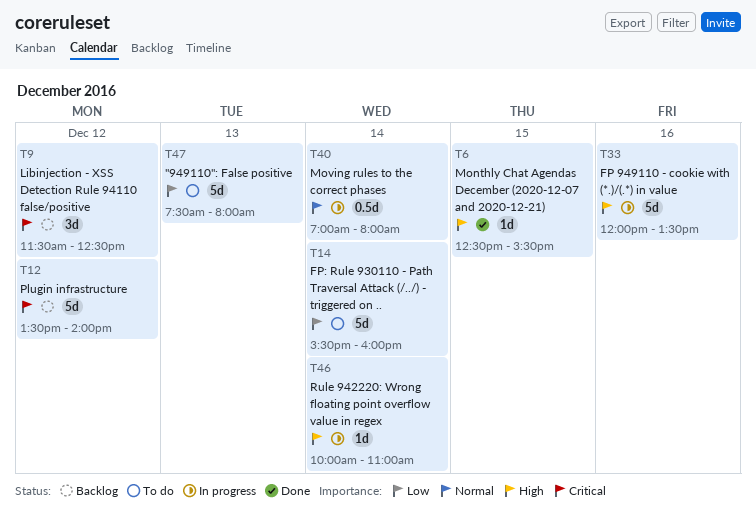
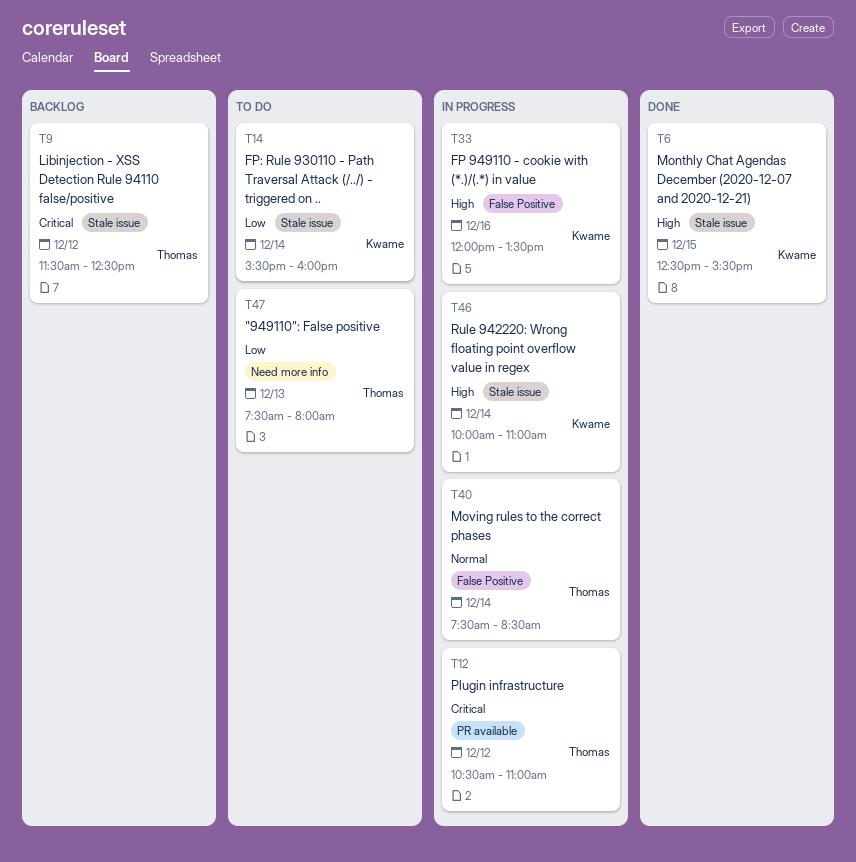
T12, status: Backlog -> In progress
T12, begins: 13:30 -> 10:30
T12, ends: 14:00 -> 11:00
T40, begins: 07:00 -> 07:30
T40, ends: 08:00 -> 08:30

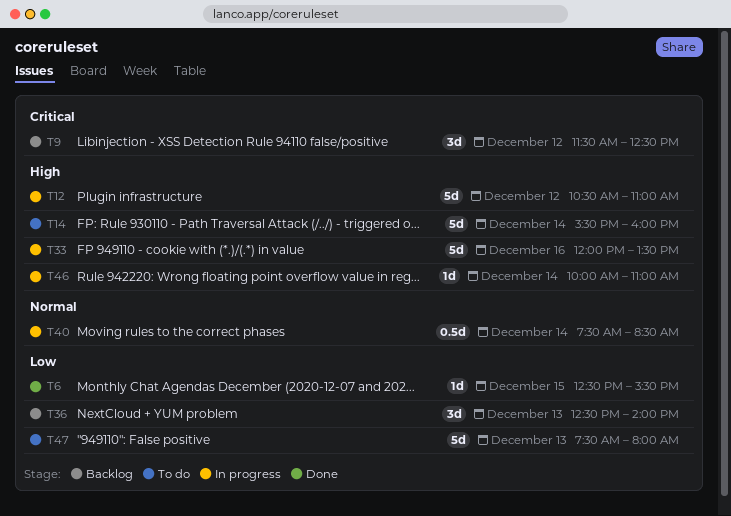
T6, priority: High -> Low
T12, priority: Critical -> High
T14, priority: Low -> High
T36: none -> present

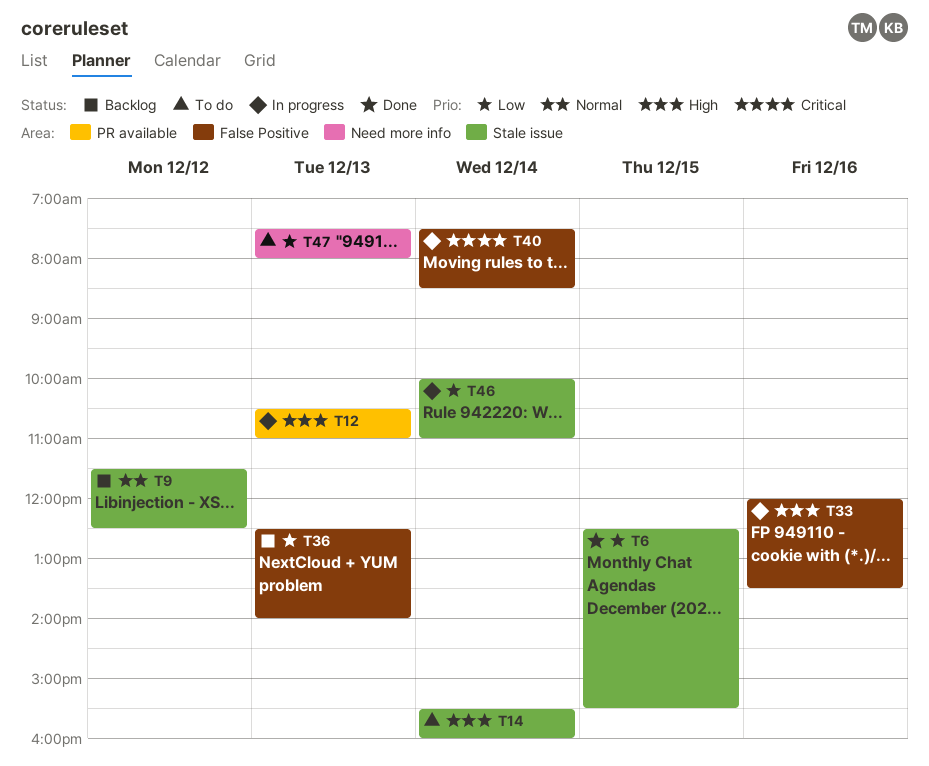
T9, priority: Critical -> Normal
T12, day: Dec 12 -> Dec 13
T40, priority: Normal -> Critical
T46, priority: High -> Low

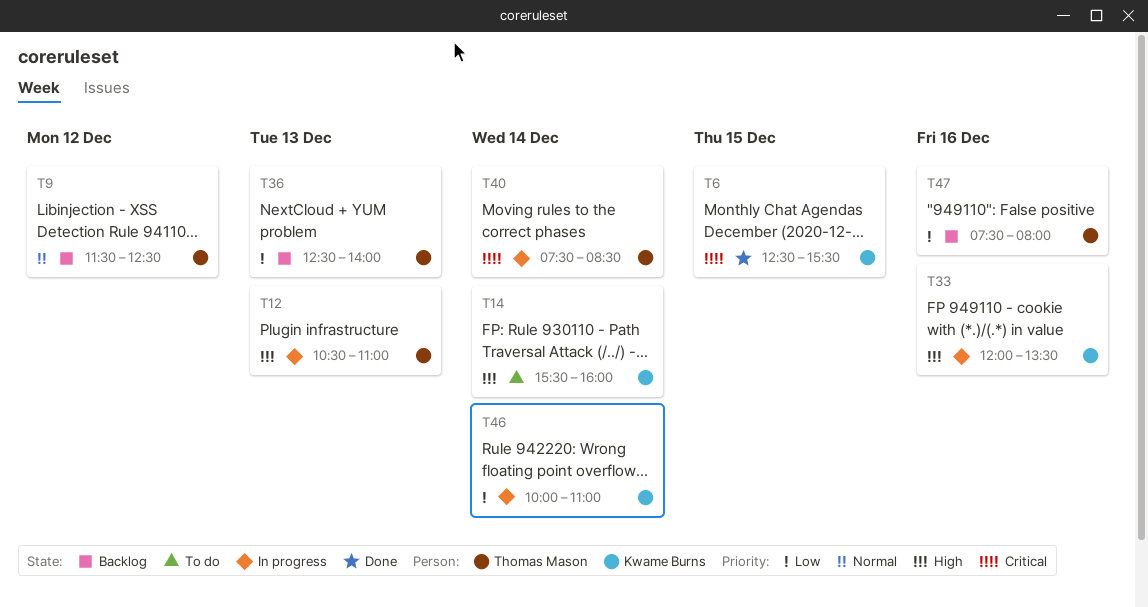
T6, priority: Low -> Critical
T47, status: To do -> Backlog
T47, day: Dec 13 -> Dec 16

